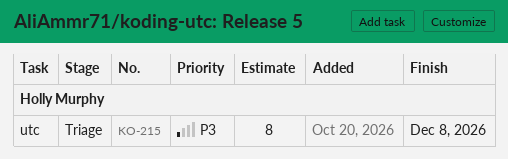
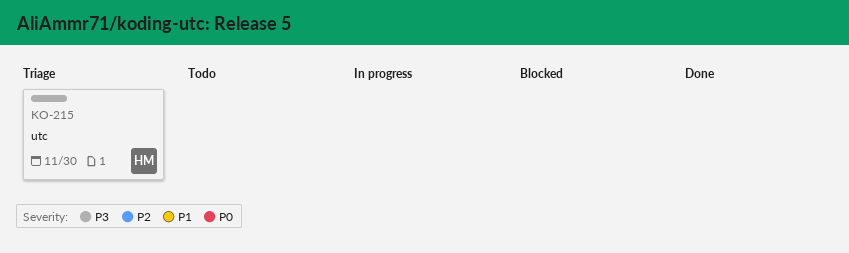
KO-215, due: Dec 8 -> Nov 30

